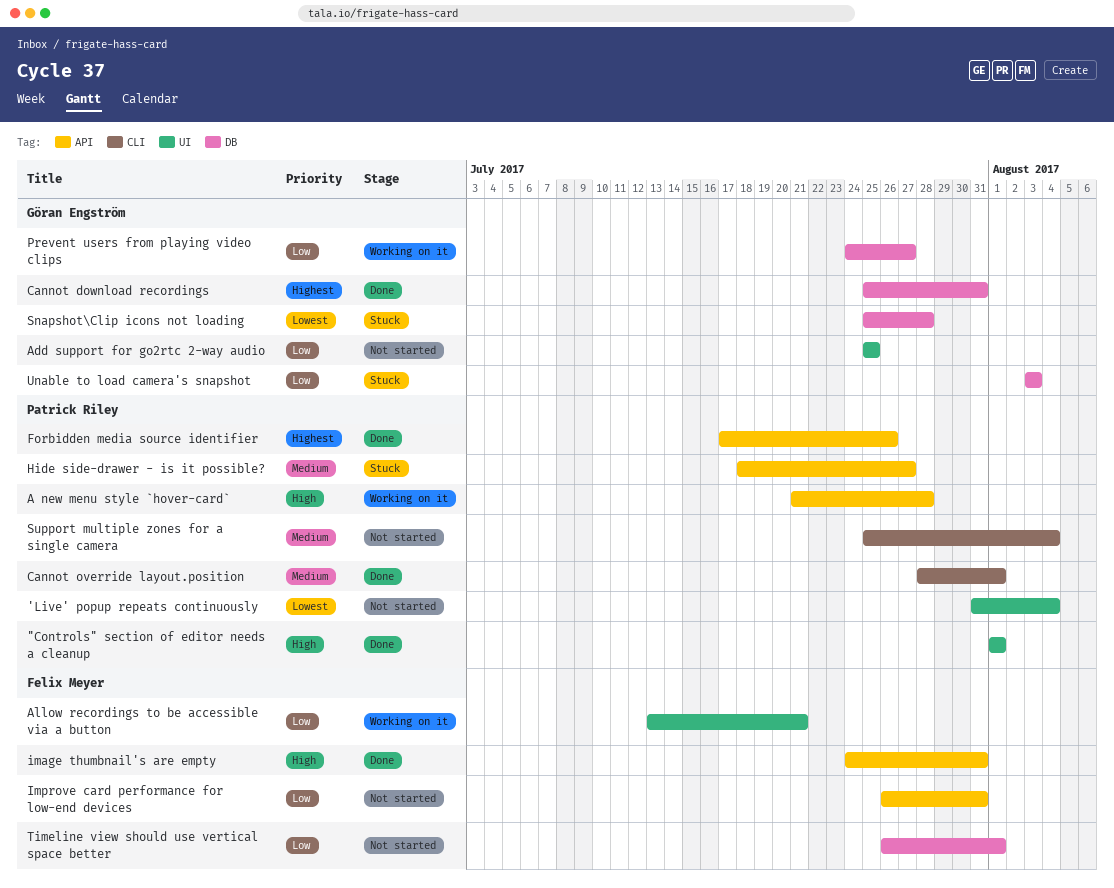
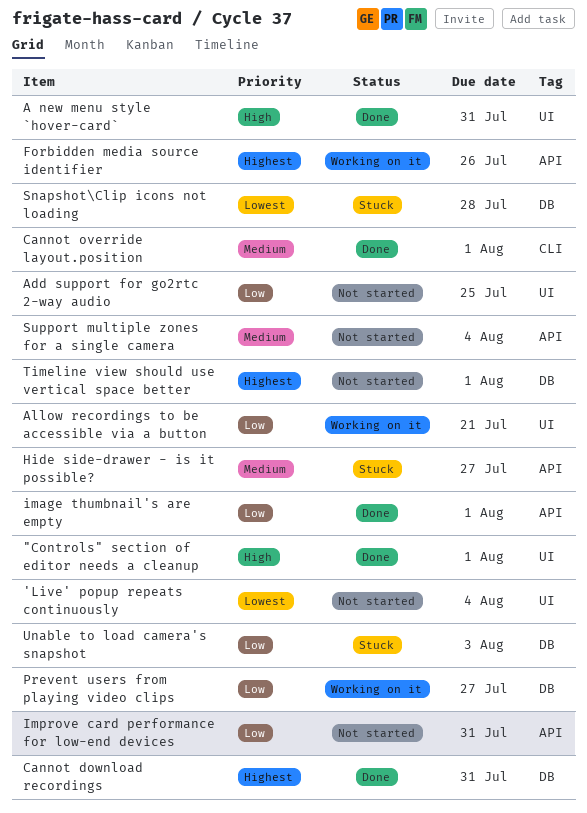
A new menu style `hover-card`, status: Working on it -> Done
A new menu style `hover-card`, label: API -> UI
A new menu style `hover-card`, due: Jul 28 -> Jul 31
Forbidden media source identifier, status: Done -> Working on it
image thumbnail's are empty, priority: High -> Low
image thumbnail's are empty, due: Jul 31 -> Aug 1
Support multiple zones for a single camera, label: CLI -> API
Timeline view should use vertical space better, priority: Low -> Highest

